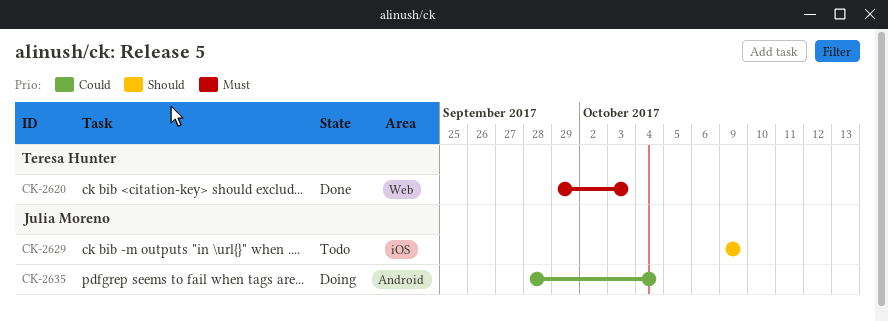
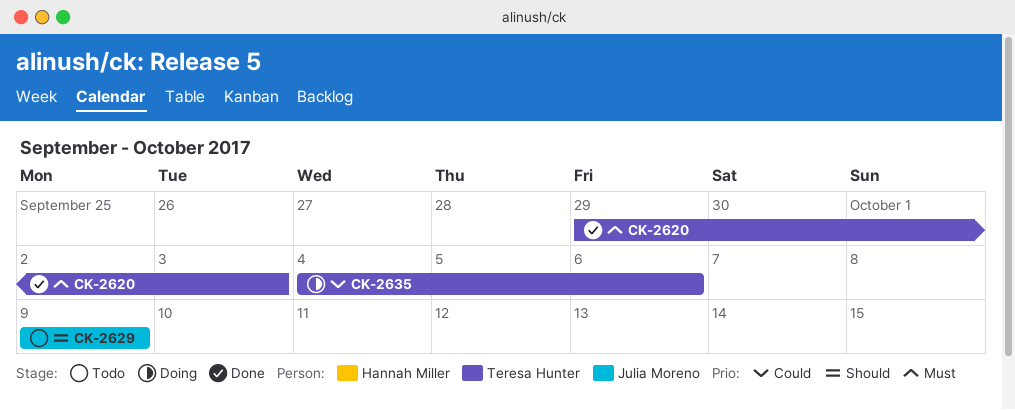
CK-2635, owner: Julia Moreno -> Teresa Hunter
CK-2635, start: Sep 28 -> Oct 4
CK-2635, due: Oct 4 -> Oct 6

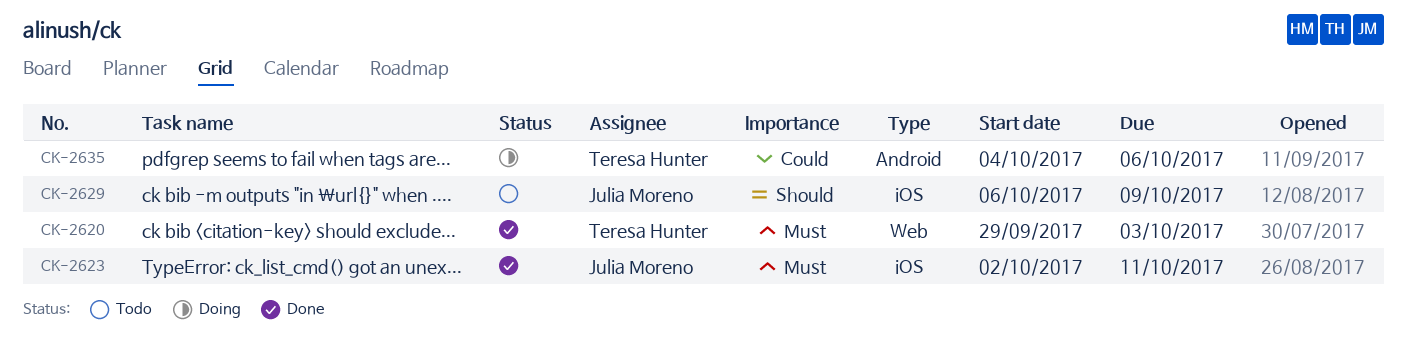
CK-2623: none -> present
CK-2629, start: Oct 9 -> Oct 6

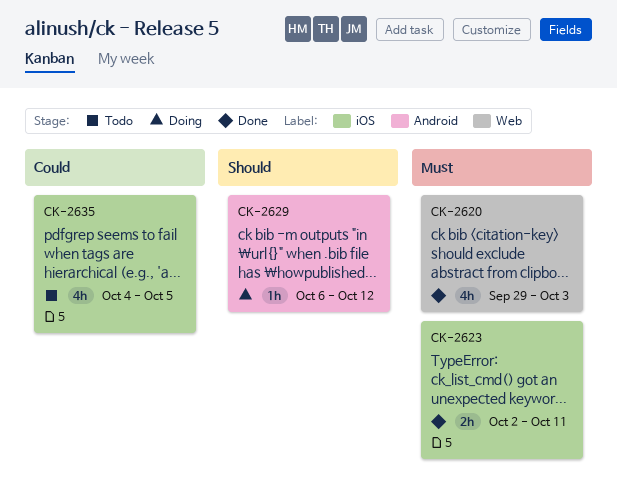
CK-2629, status: Todo -> Doing
CK-2629, label: iOS -> Android
CK-2629, due: Oct 9 -> Oct 12
CK-2635, status: Doing -> Todo
CK-2635, label: Android -> iOS
CK-2635, due: Oct 6 -> Oct 5

